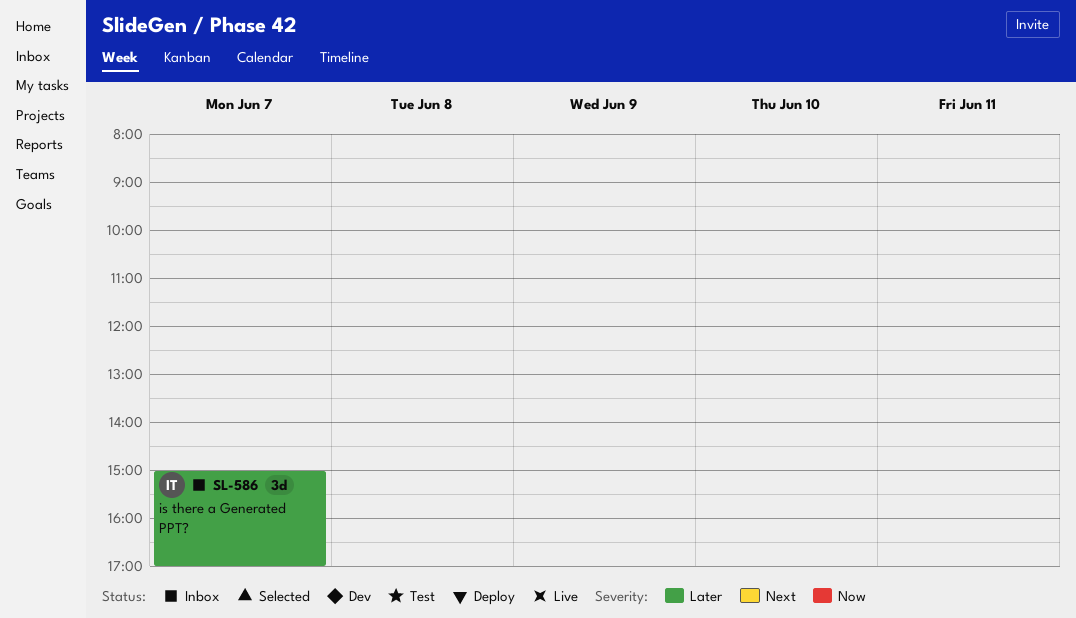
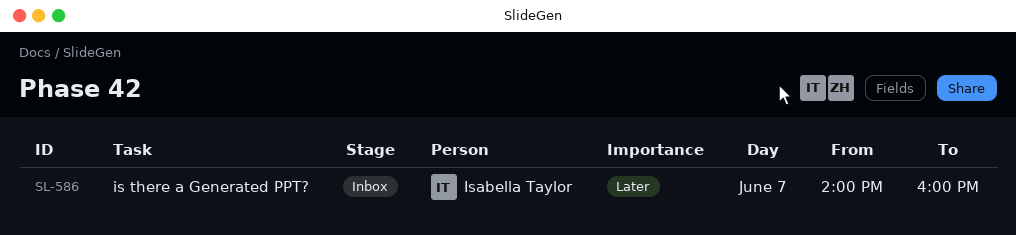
SL-586, begins: 15:00 -> 14:00
SL-586, ends: 17:00 -> 16:00

